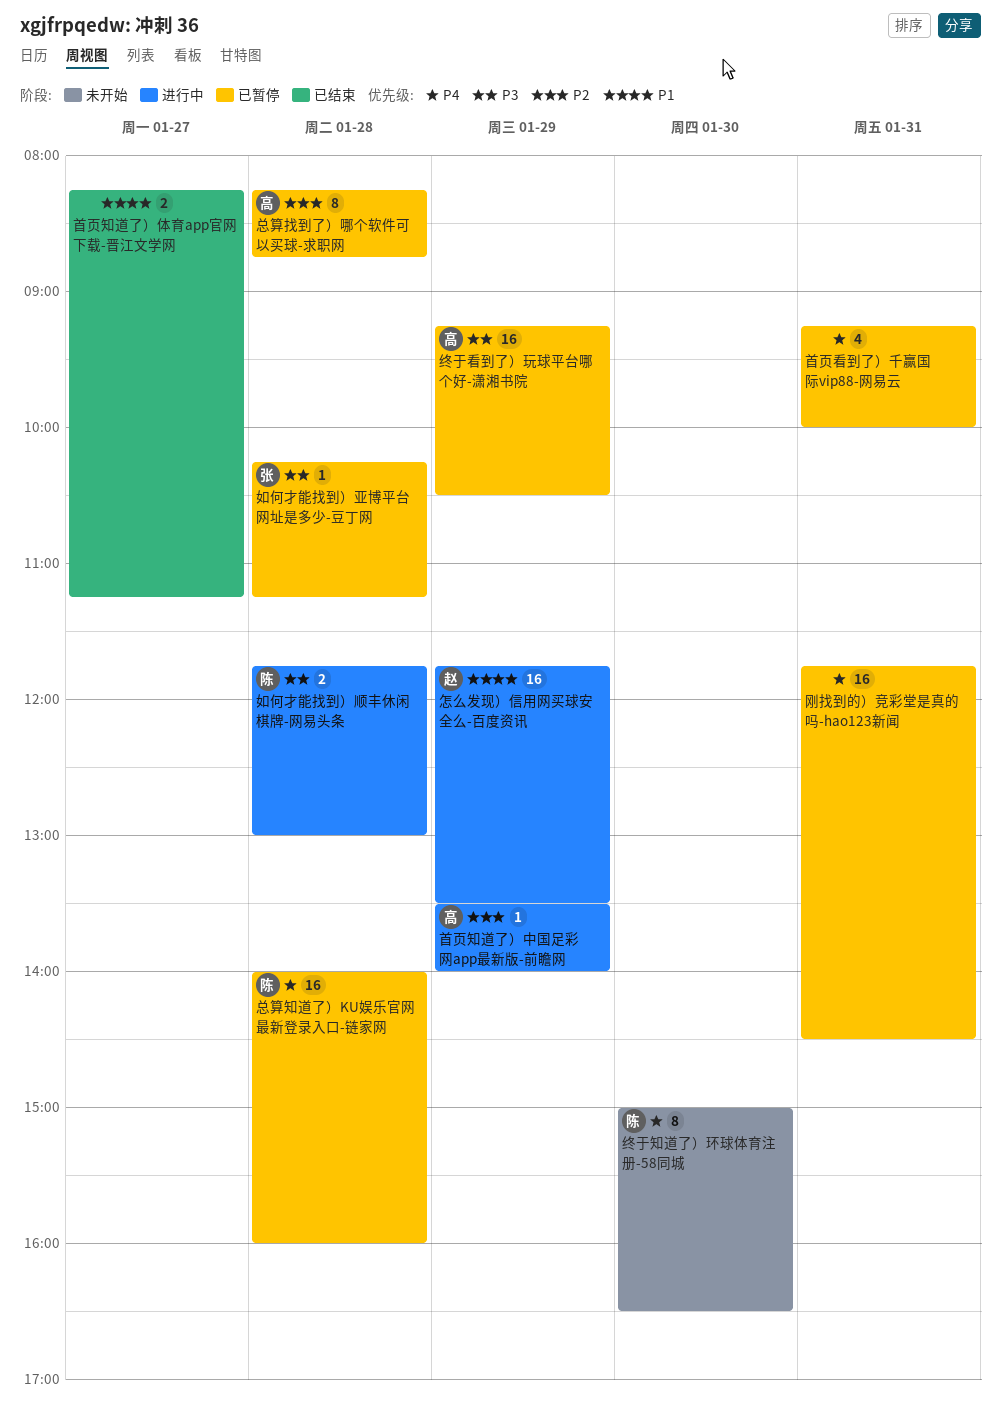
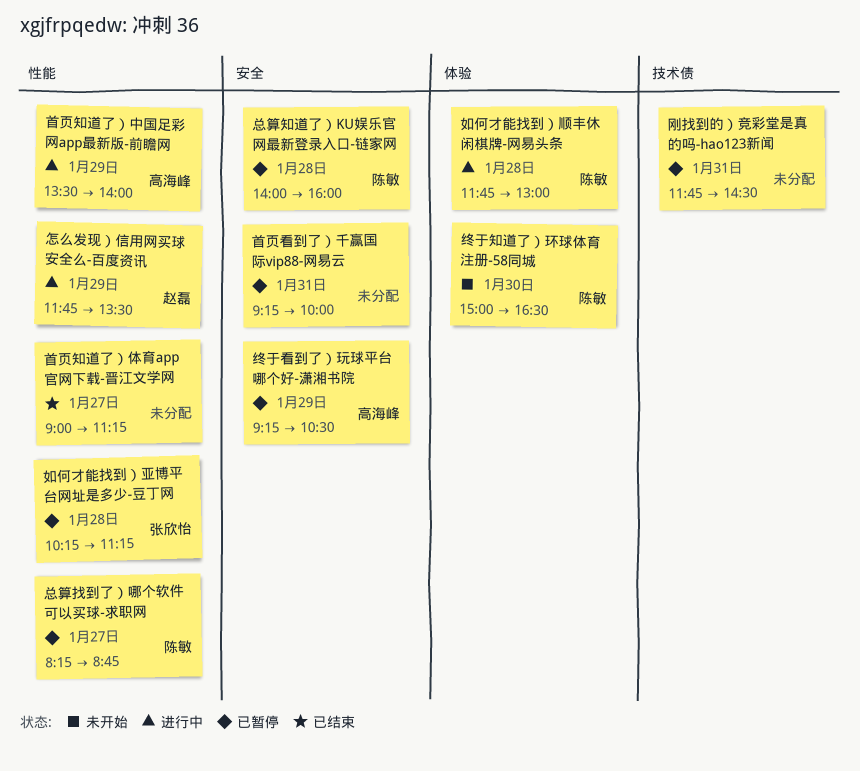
总算找到了）哪个软件可以买球-求职网, owner: 高海峰 -> 陈敏
总算找到了）哪个软件可以买球-求职网, day: Jan 28 -> Jan 27
首页知道了）体育app官网下载-晋江文学网, begins: 08:15 -> 09:00

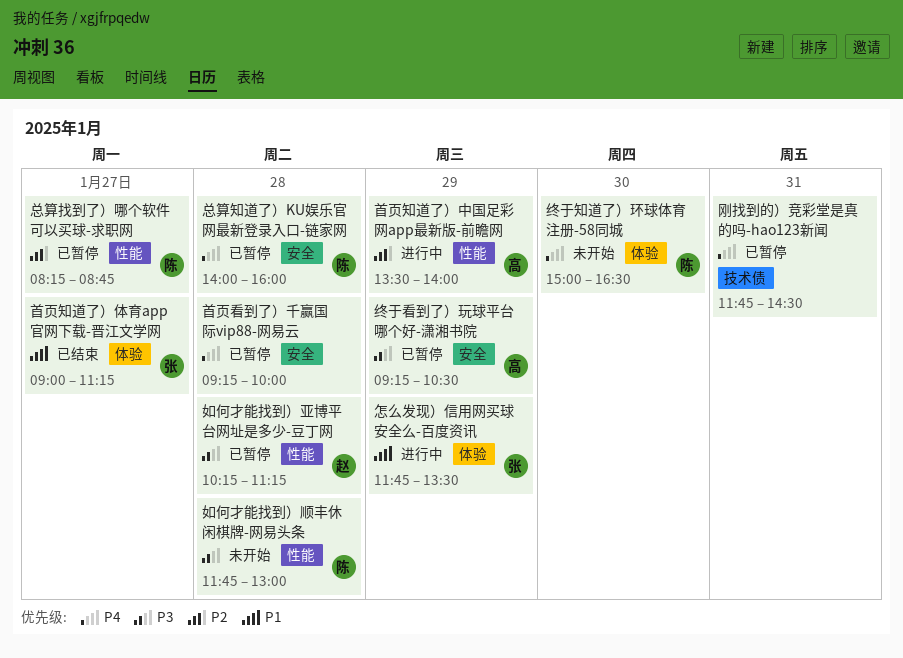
如何才能找到）亚博平台网址是多少-豆丁网, owner: 张欣怡 -> 赵磊
如何才能找到）顺丰休闲棋牌-网易头条, status: 进行中 -> 未开始
如何才能找到）顺丰休闲棋牌-网易头条, label: 体验 -> 性能
怎么发现）信用网买球安全么-百度资讯, owner: 赵磊 -> 张欣怡
怎么发现）信用网买球安全么-百度资讯, label: 性能 -> 体验
首页看到了）千赢国际vip88-网易云, day: Jan 31 -> Jan 28
首页知道了）体育app官网下载-晋江文学网, owner: none -> 张欣怡
首页知道了）体育app官网下载-晋江文学网, label: 性能 -> 体验

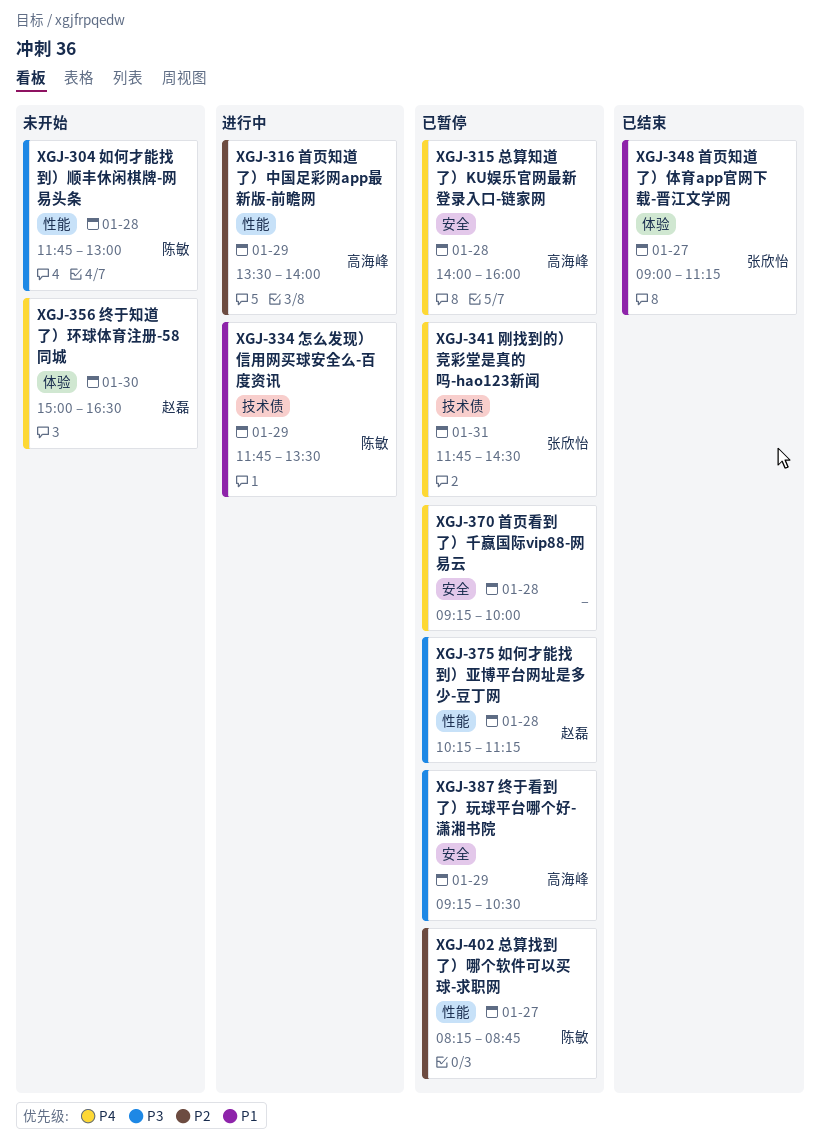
刚找到的）竞彩堂是真的吗-hao123新闻, owner: none -> 张欣怡
怎么发现）信用网买球安全么-百度资讯, owner: 张欣怡 -> 陈敏
怎么发现）信用网买球安全么-百度资讯, label: 体验 -> 技术债
总算知道了）KU娱乐官网最新登录入口-链家网, owner: 陈敏 -> 高海峰
终于知道了）环球体育注册-58同城, owner: 陈敏 -> 赵磊

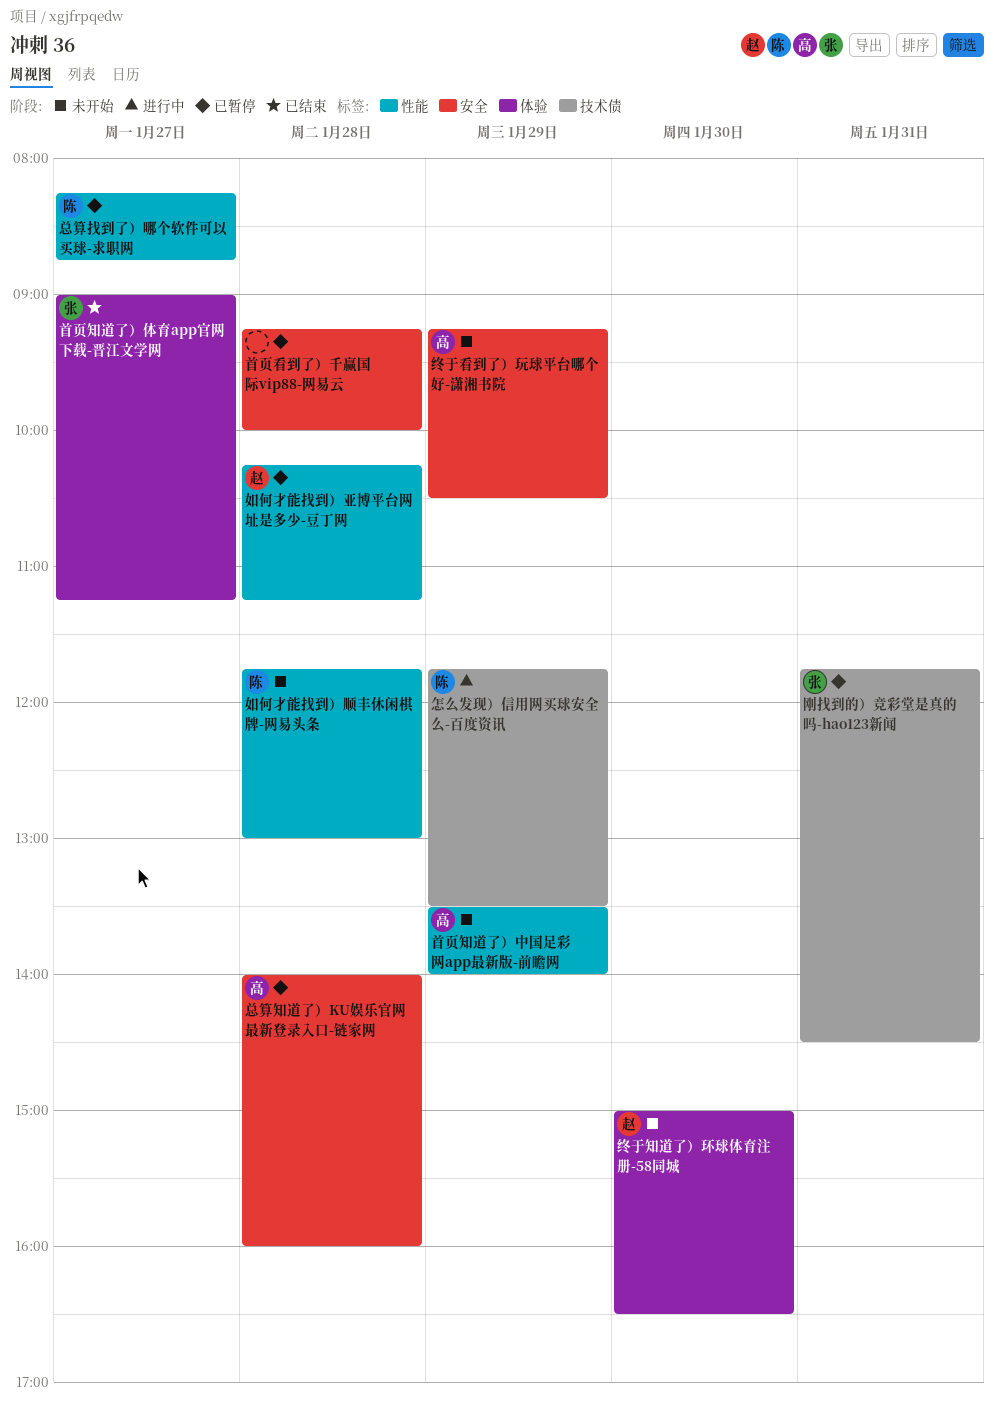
终于看到了）玩球平台哪个好-潇湘书院, status: 已暂停 -> 未开始
首页知道了）中国足彩网app最新版-前瞻网, status: 进行中 -> 未开始

